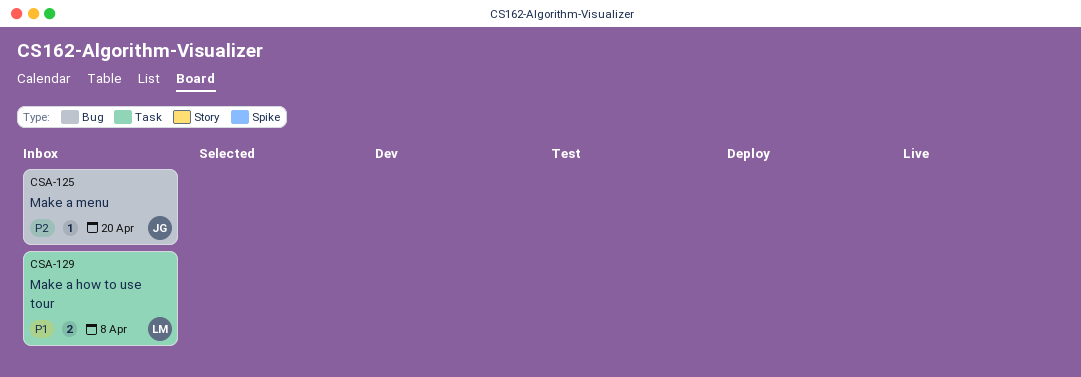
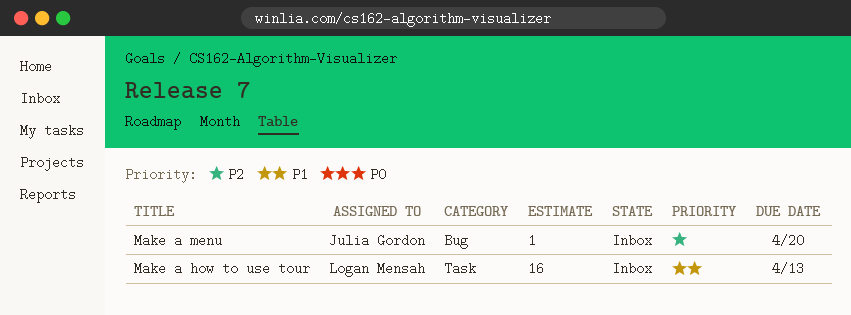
Make a how to use tour, estimate: 2 -> 16
Make a how to use tour, due: Apr 8 -> Apr 13

